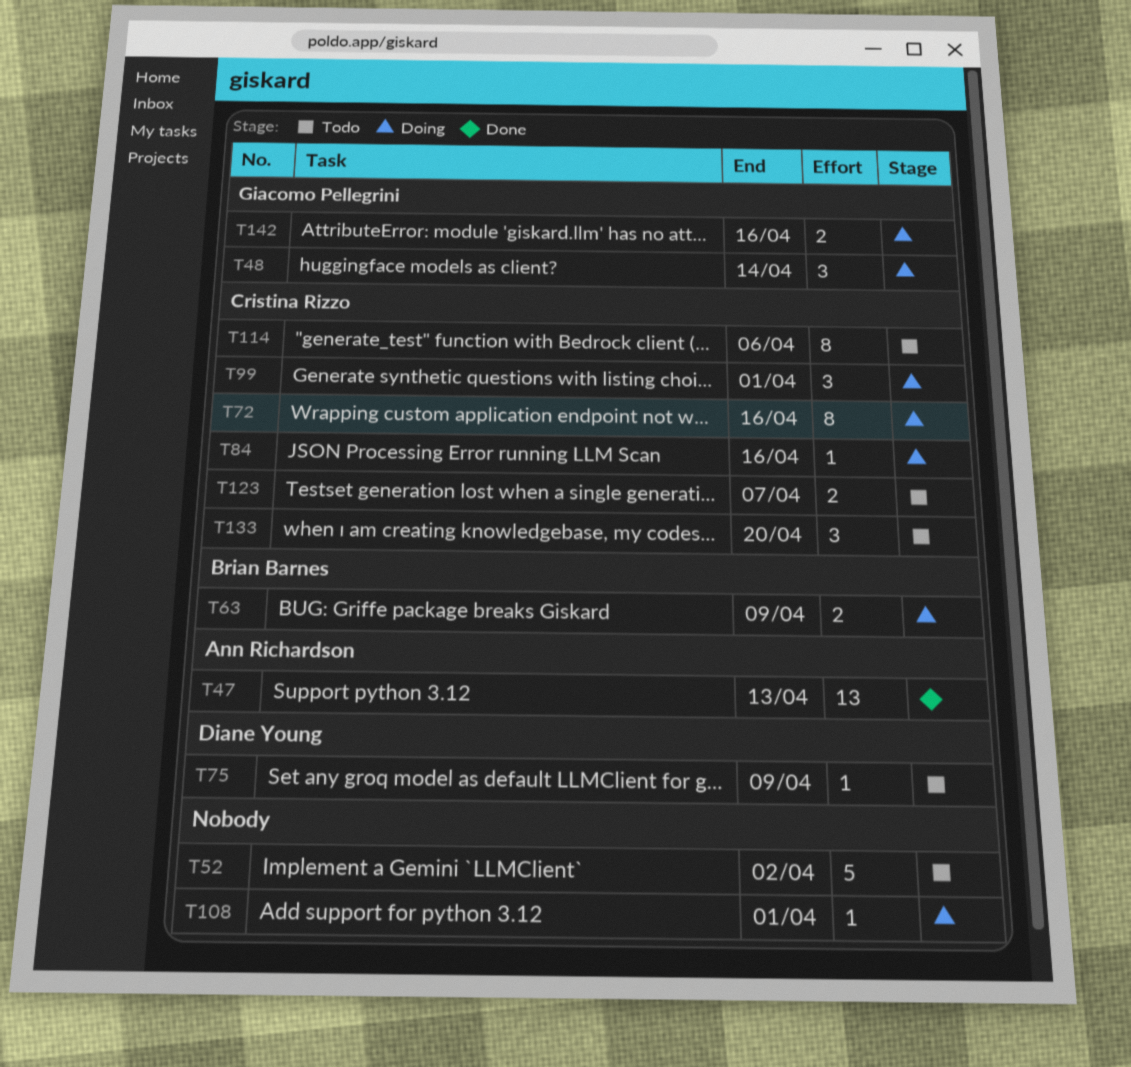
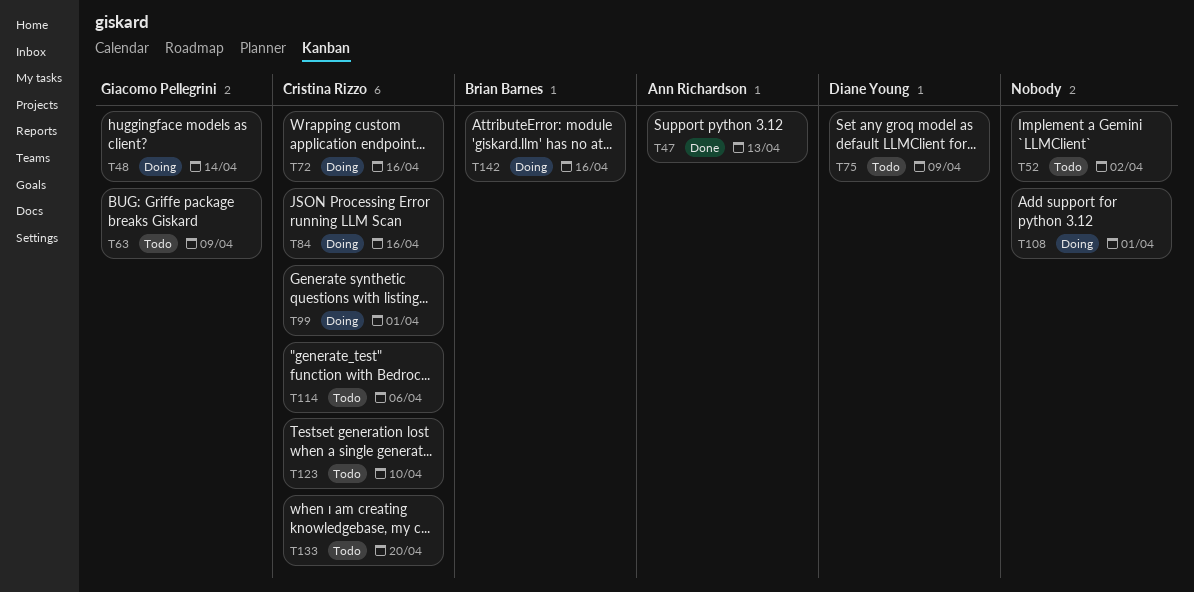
T63, status: Doing -> Todo
T63, owner: Brian Barnes -> Giacomo Pellegrini
T123, due: Apr 7 -> Apr 10
T142, owner: Giacomo Pellegrini -> Brian Barnes

